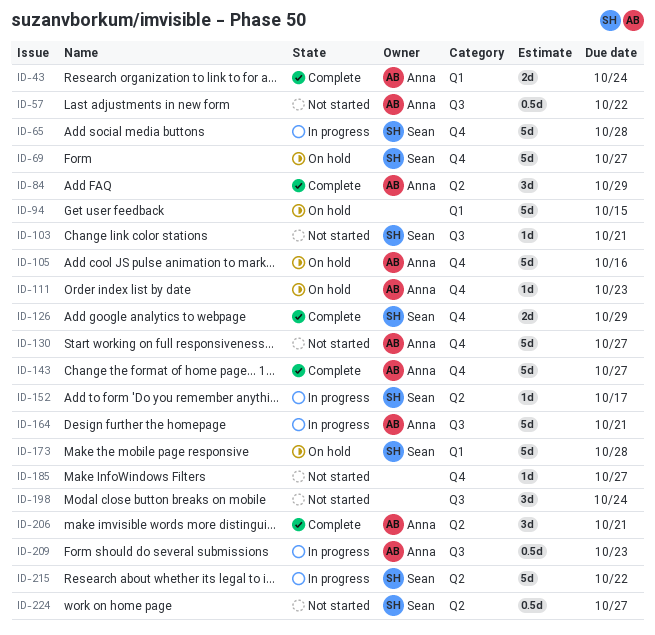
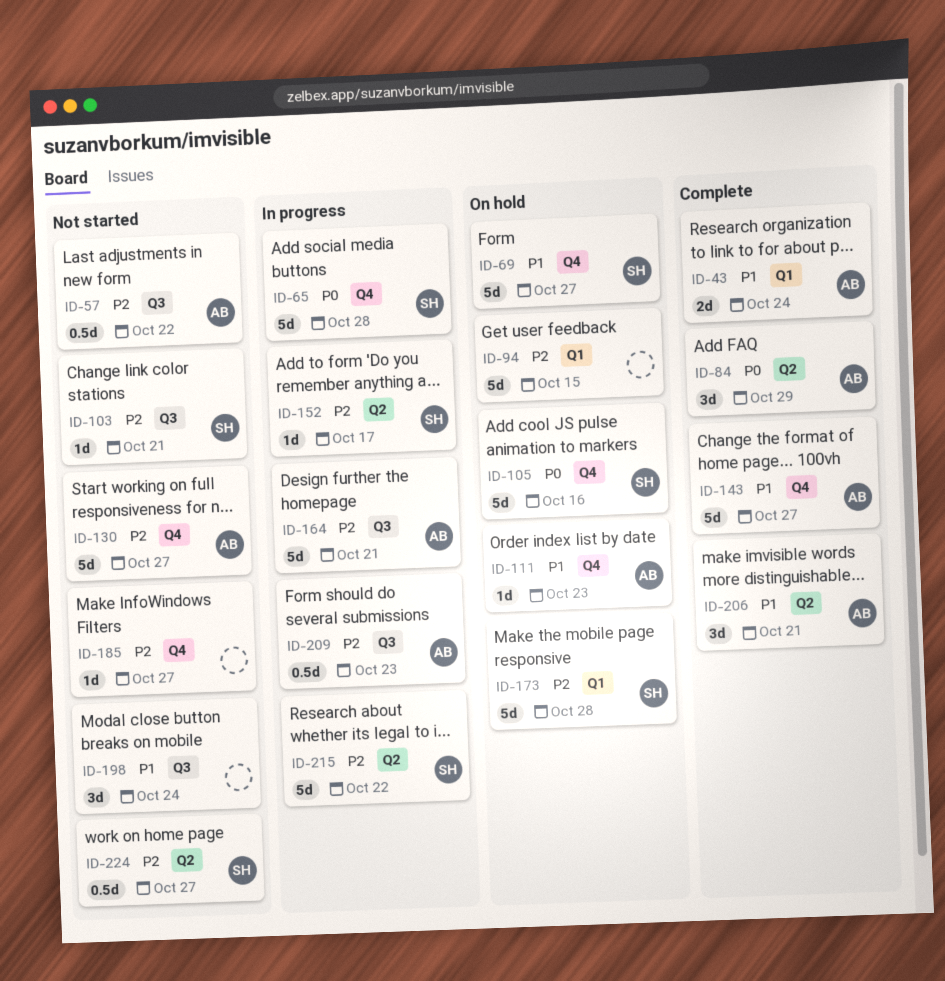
ID-105, owner: Anna -> Sean
ID-126: present -> none

